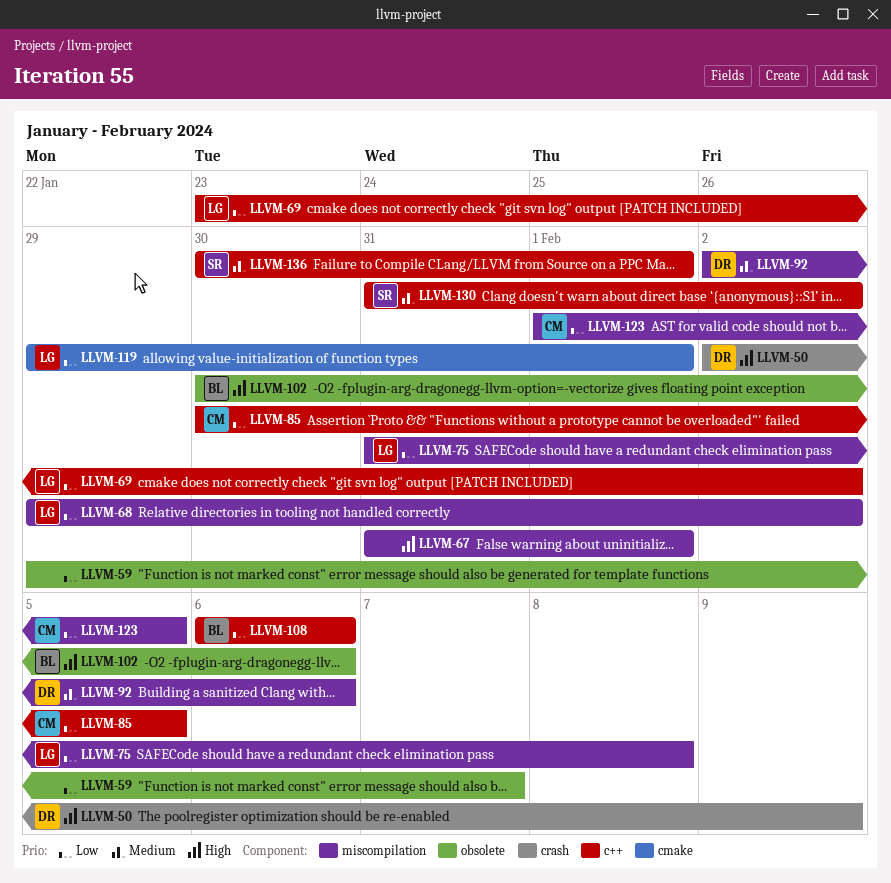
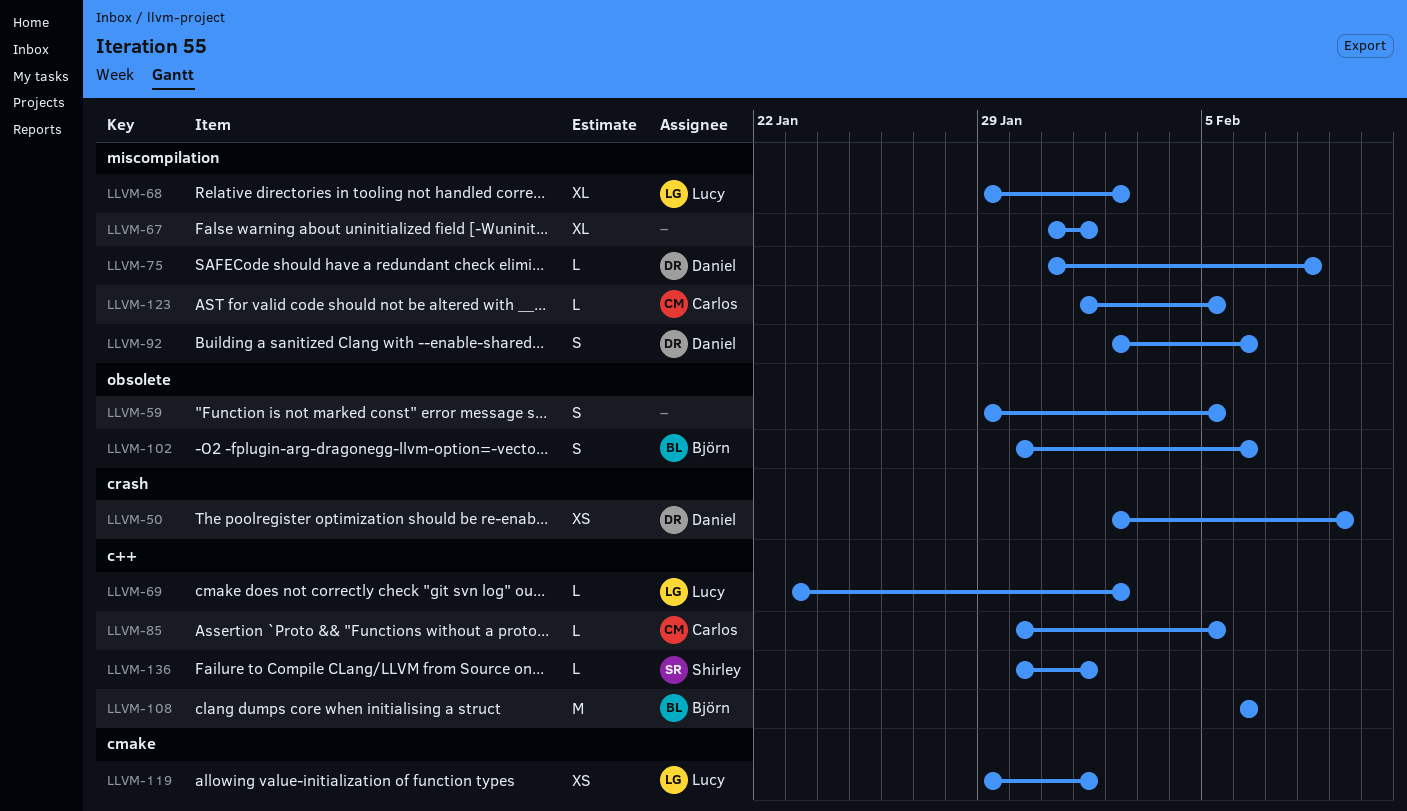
LLVM-59, due: Feb 7 -> Feb 5
LLVM-75, owner: Lucy -> Daniel
LLVM-130: present -> none

